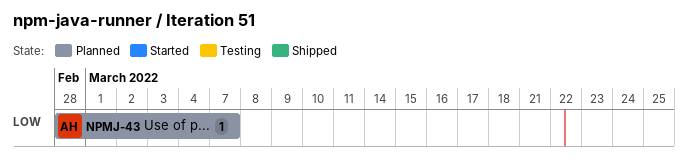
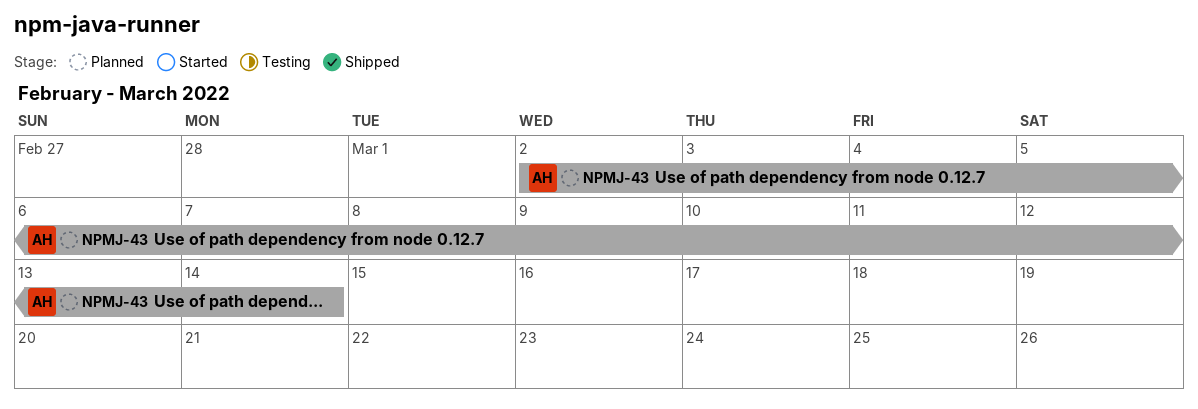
NPMJ-43, start: Feb 28 -> Mar 2
NPMJ-43, due: Mar 7 -> Mar 14

